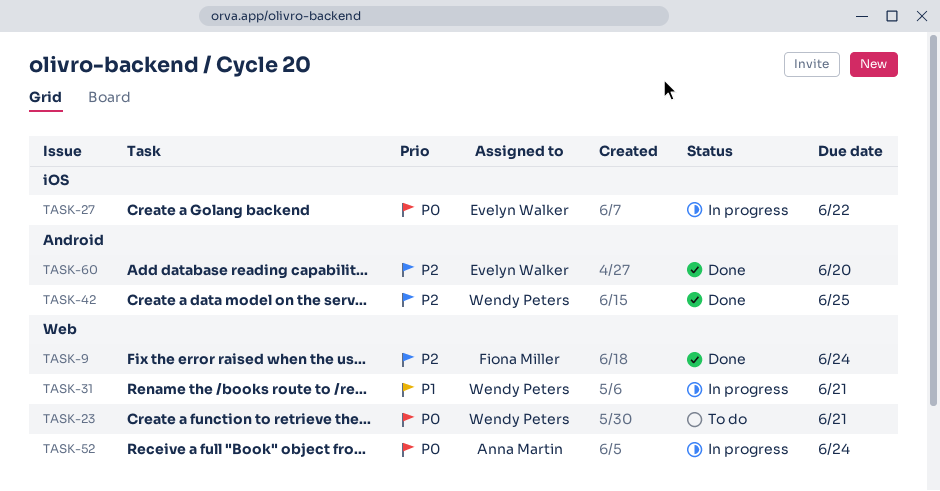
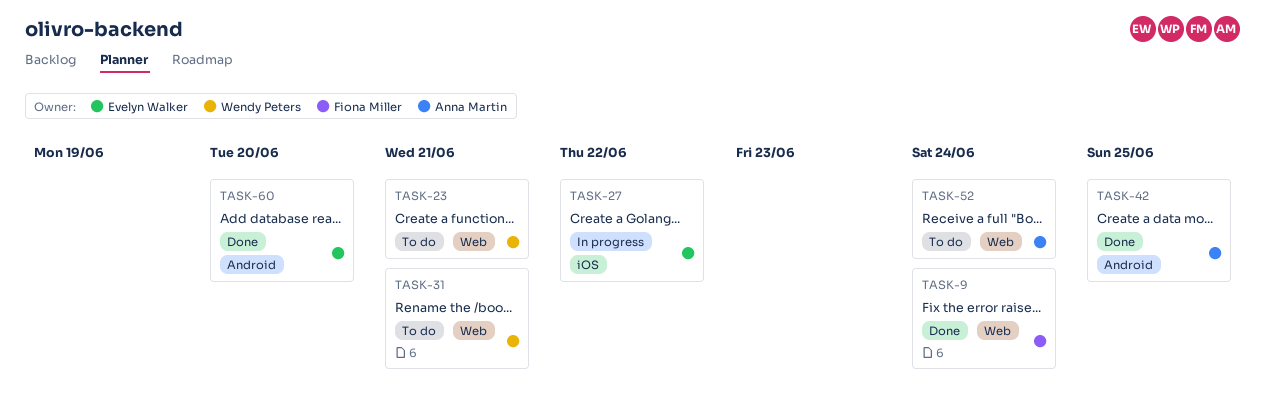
TASK-31, status: In progress -> To do
TASK-42, owner: Wendy Peters -> Anna Martin
TASK-52, status: In progress -> To do

